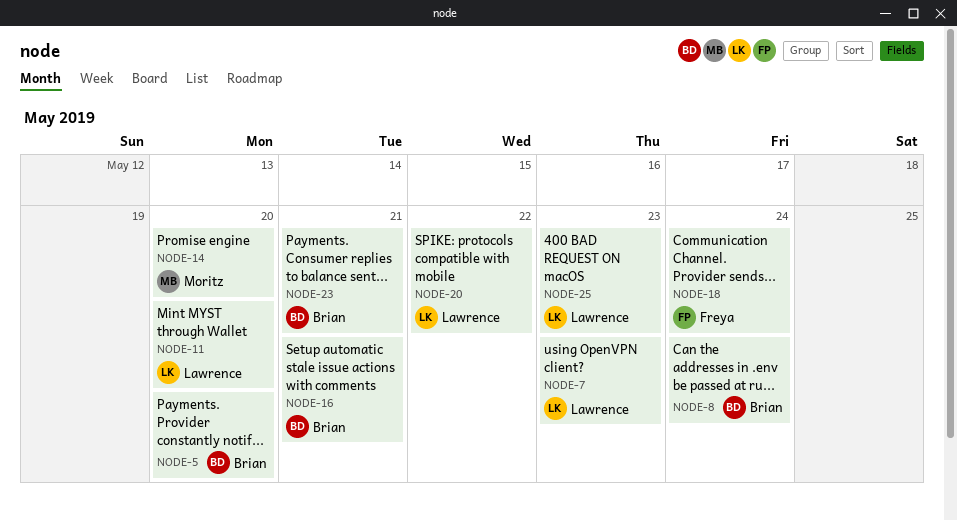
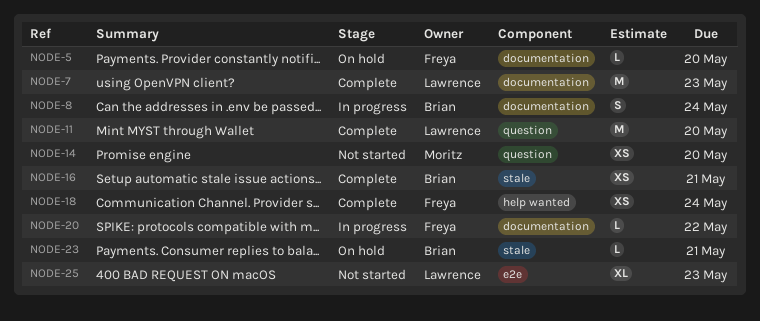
NODE-5, owner: Brian -> Freya
NODE-20, owner: Lawrence -> Freya

